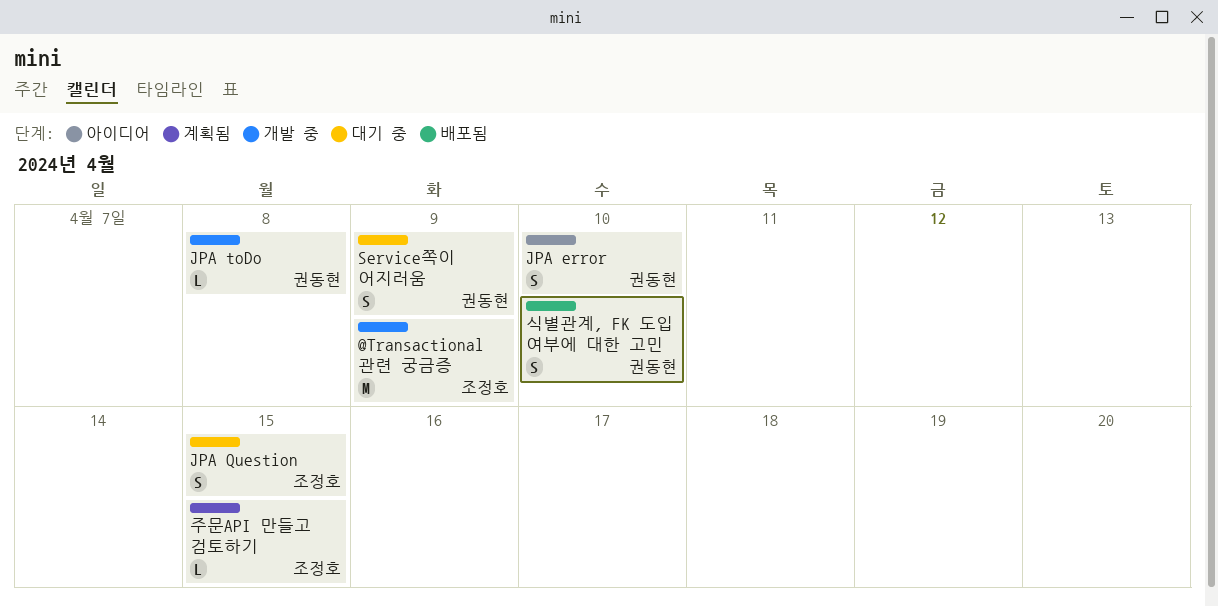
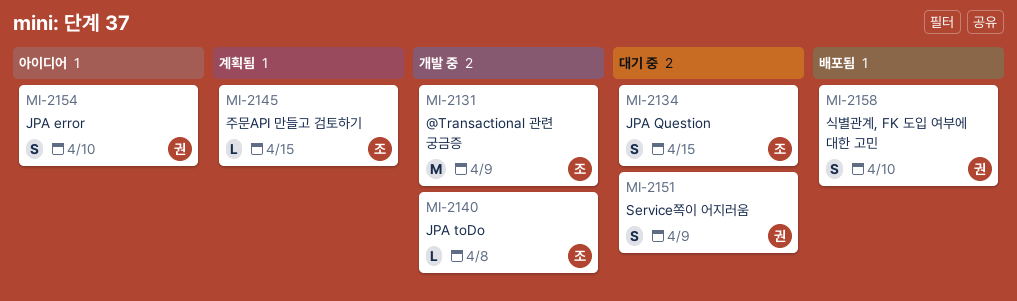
JPA toDo, owner: 권동현 -> 조정호

